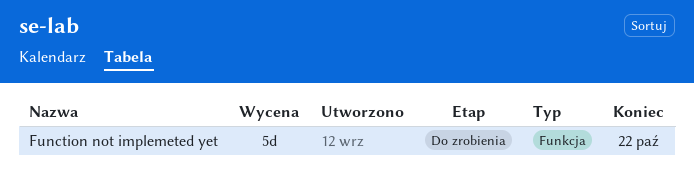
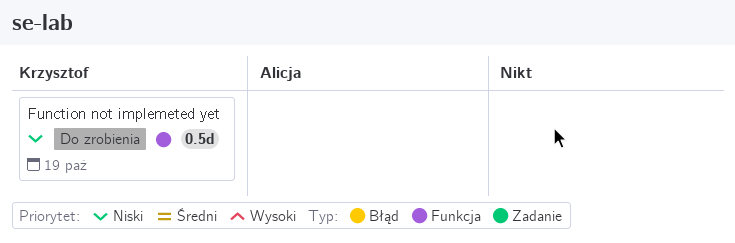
Function not implemeted yet, estimate: 5d -> 0.5d
Function not implemeted yet, due: Oct 22 -> Oct 19

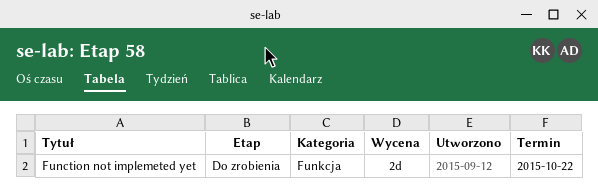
Function not implemeted yet, estimate: 0.5d -> 2d
Function not implemeted yet, due: Oct 19 -> Oct 22

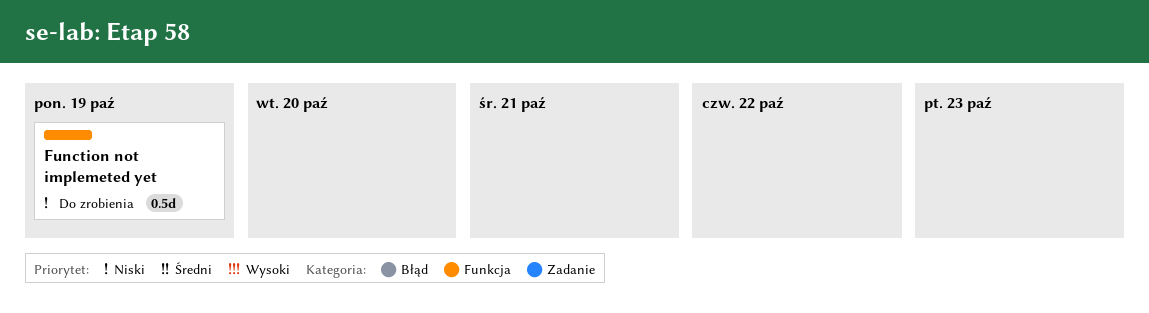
Function not implemeted yet, estimate: 2d -> 0.5d
Function not implemeted yet, due: Oct 22 -> Oct 19

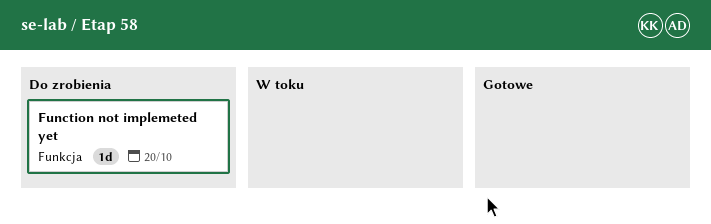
Function not implemeted yet, estimate: 0.5d -> 1d
Function not implemeted yet, due: Oct 19 -> Oct 20

